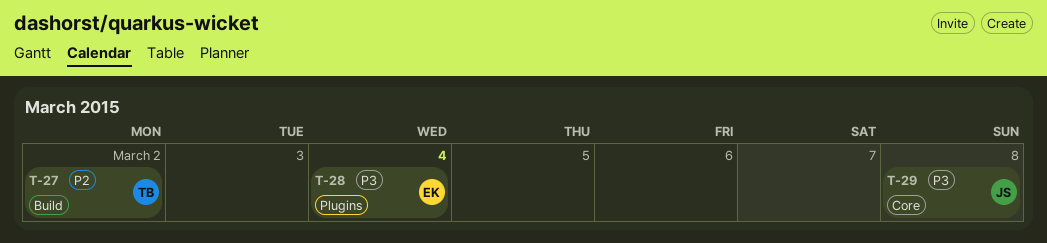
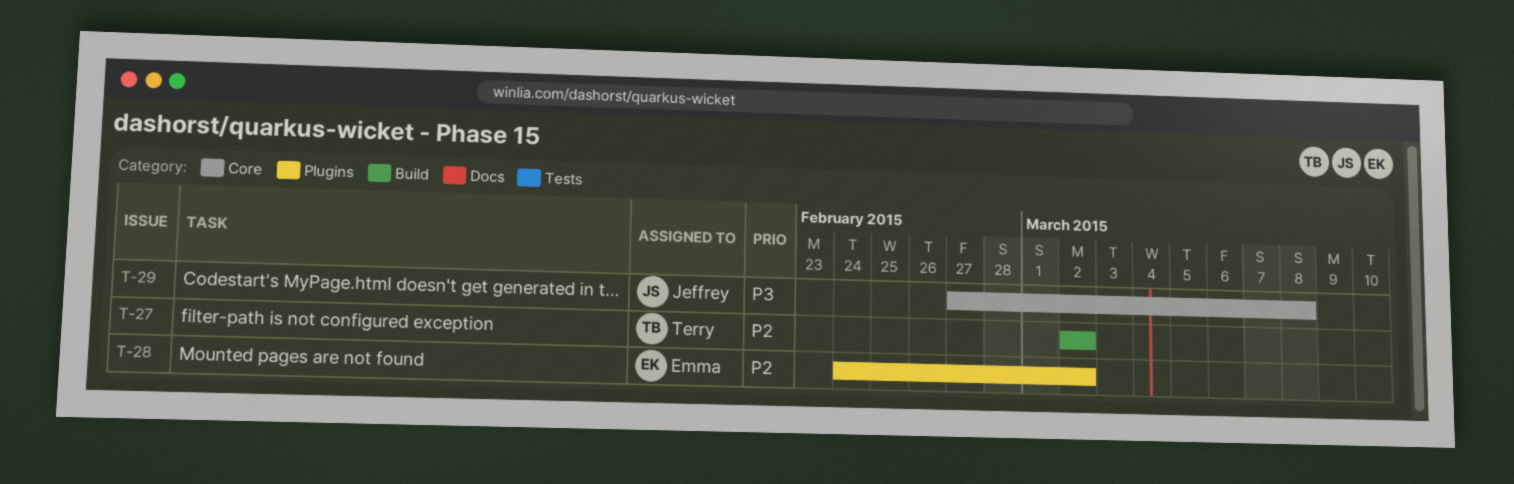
T-28, priority: P3 -> P2
T-28, due: Mar 4 -> Mar 2

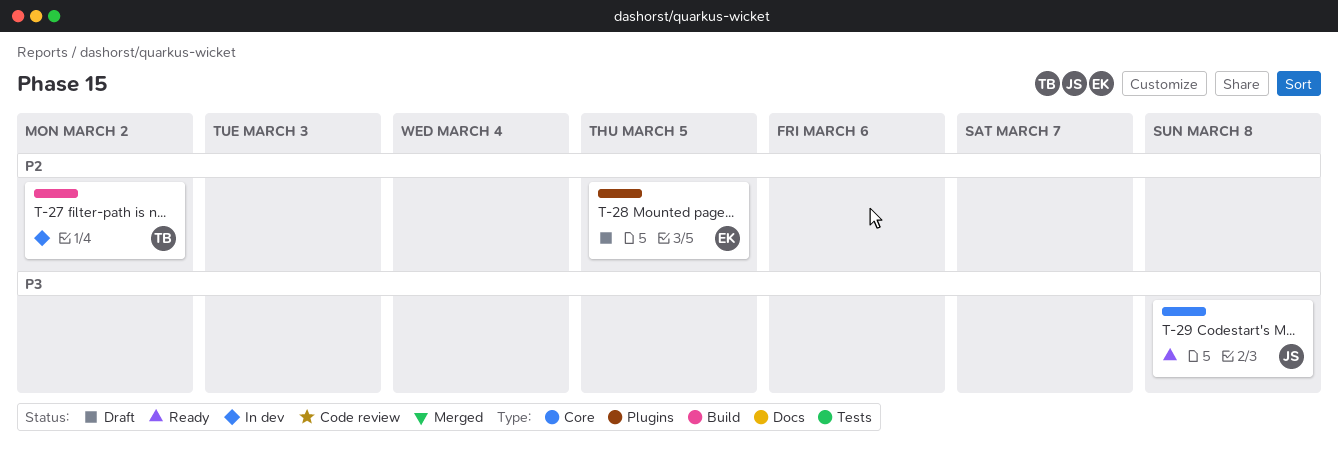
T-28, due: Mar 2 -> Mar 5

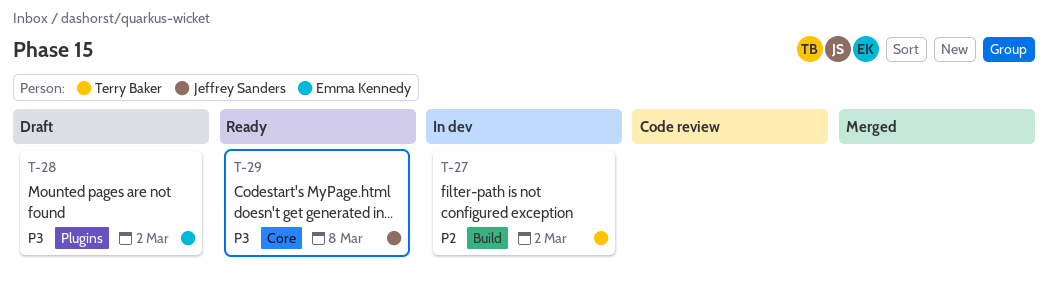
T-28, priority: P2 -> P3
T-28, due: Mar 5 -> Mar 2

